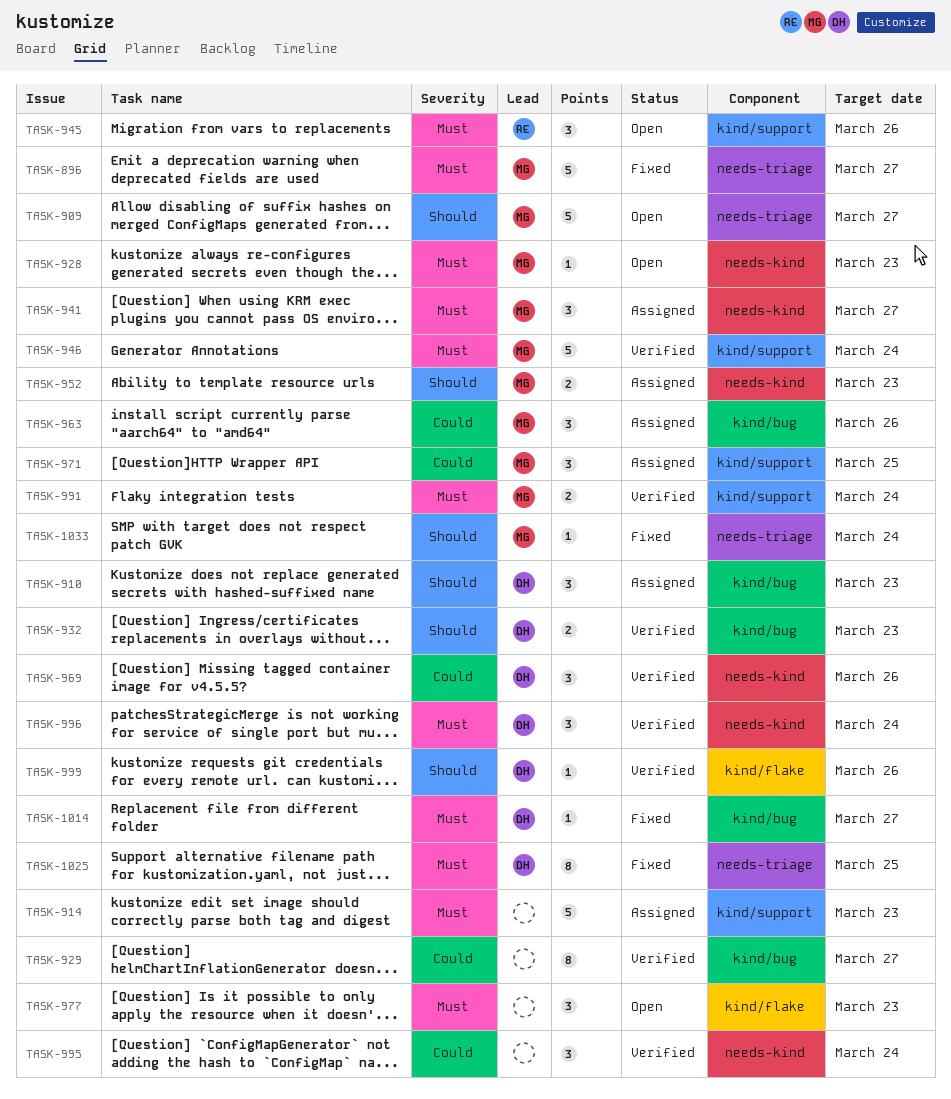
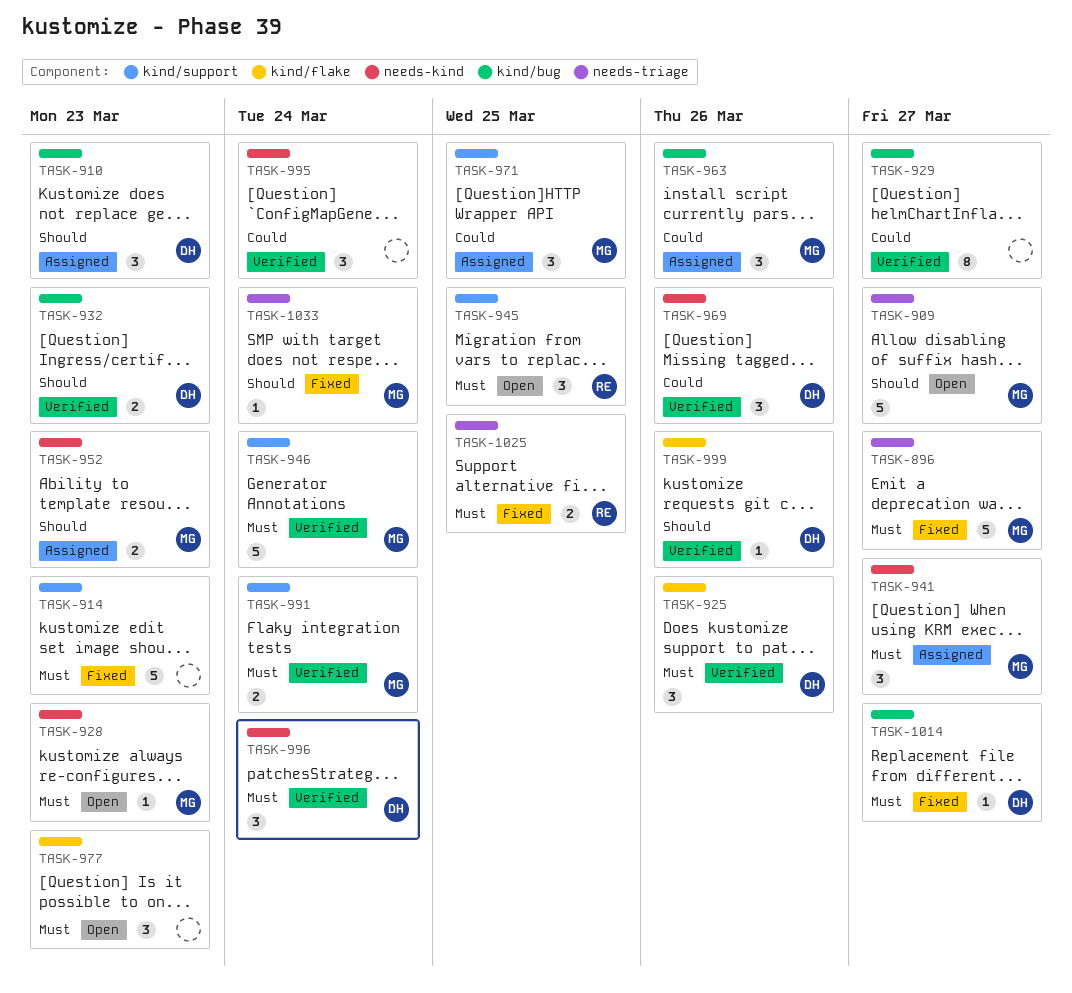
TASK-914, status: Assigned -> Fixed
TASK-925: none -> present
TASK-945, due: Mar 26 -> Mar 25
TASK-1025, owner: DH -> RE
TASK-1025, estimate: 8 -> 2

